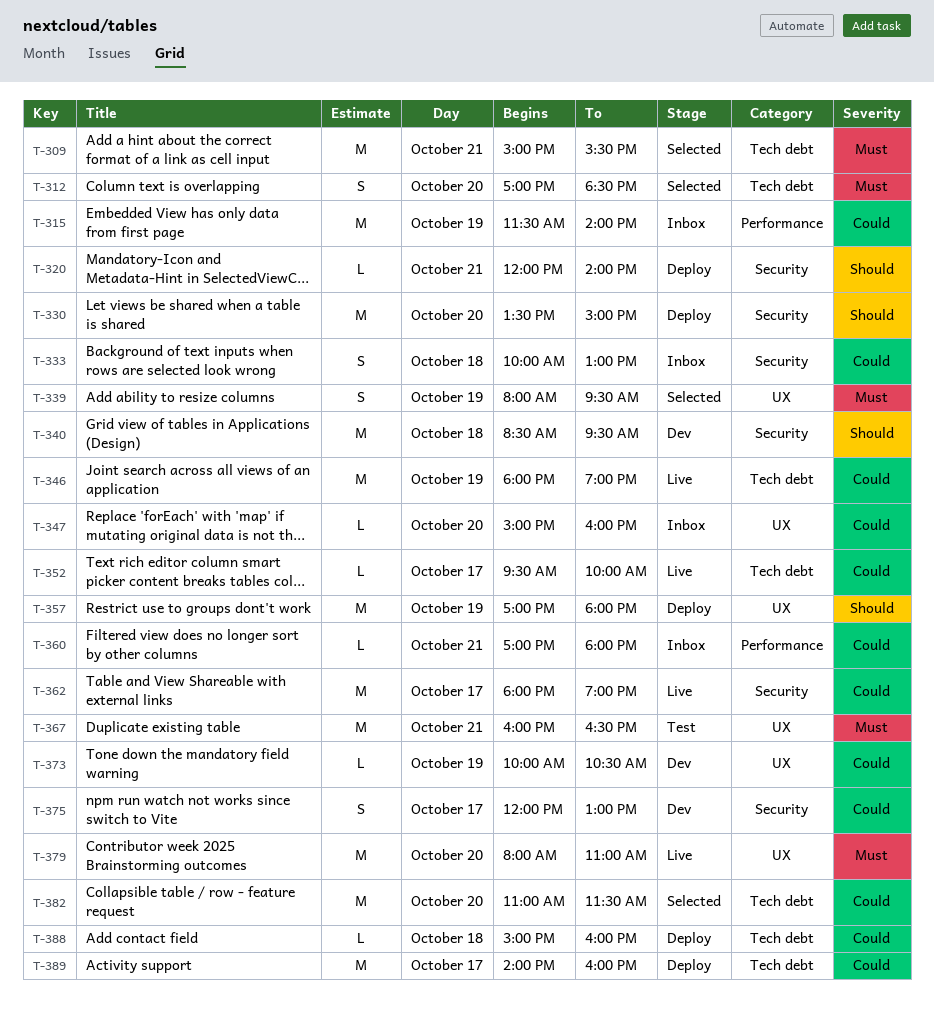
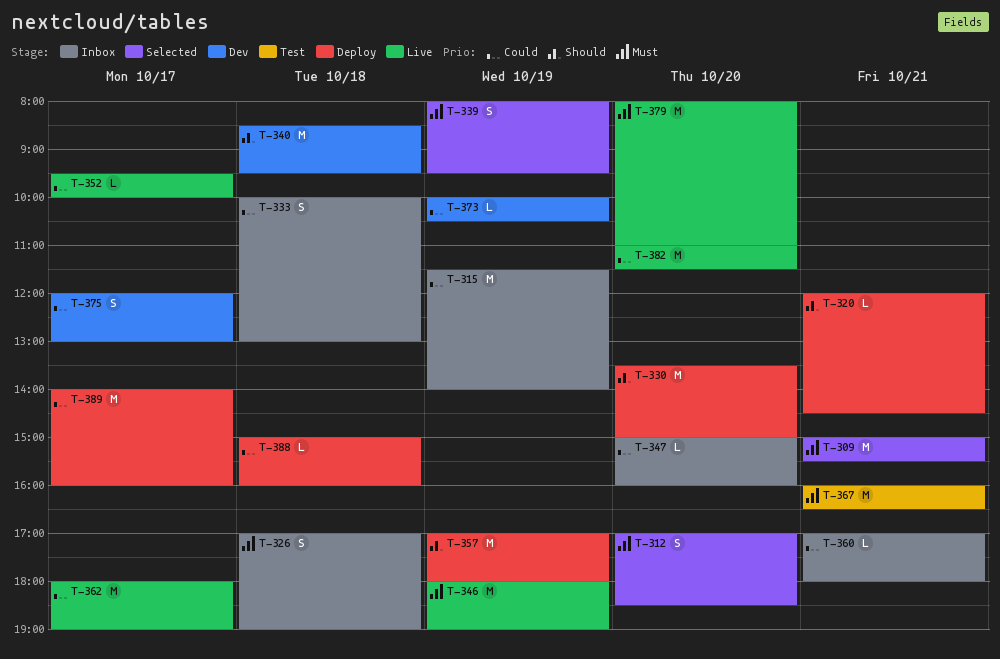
T-320, ends: 14:00 -> 14:30
T-326: none -> present
T-346, priority: Could -> Must
T-382, status: Selected -> Live

